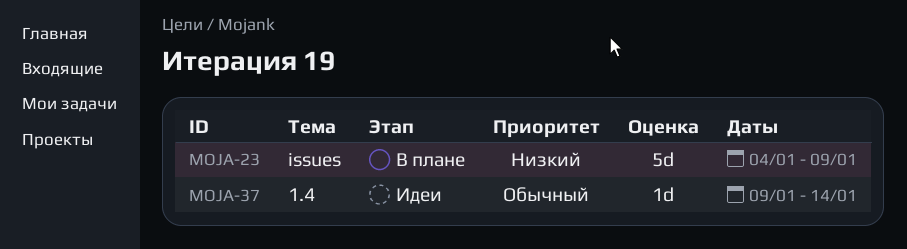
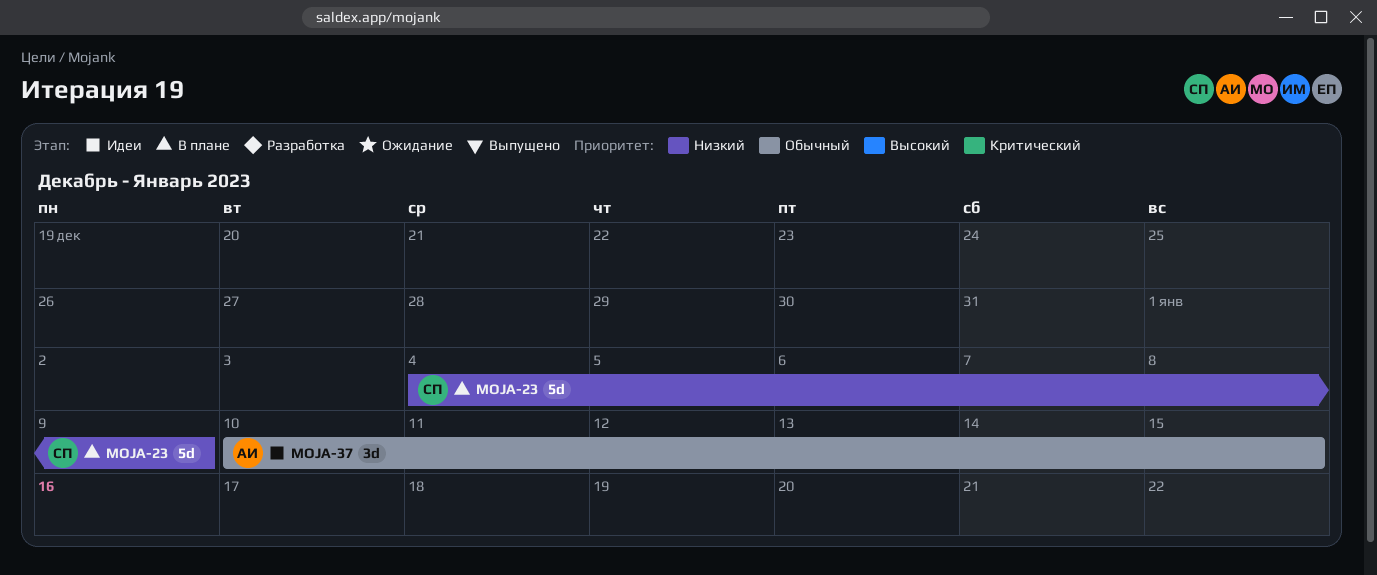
MOJA-37, estimate: 1d -> 3d
MOJA-37, start: Jan 9 -> Jan 10
MOJA-37, due: Jan 14 -> Jan 15

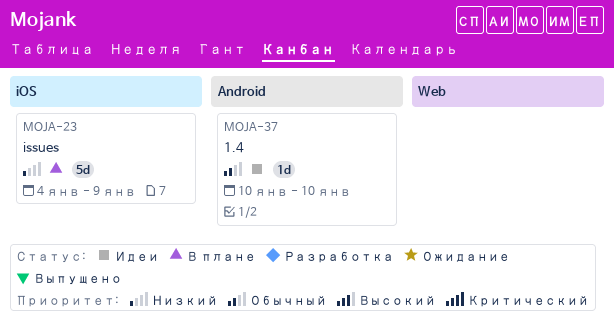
MOJA-37, estimate: 3d -> 1d
MOJA-37, due: Jan 15 -> Jan 10

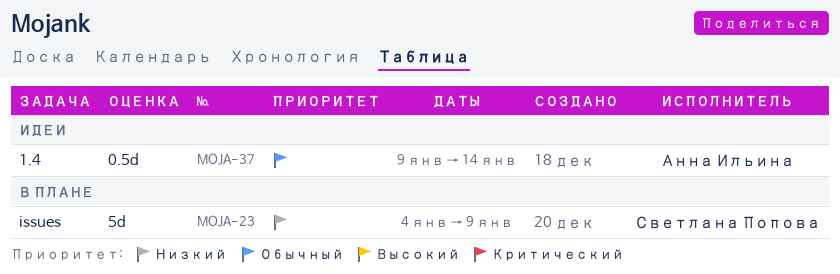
MOJA-37, estimate: 1d -> 0.5d
MOJA-37, start: Jan 10 -> Jan 9
MOJA-37, due: Jan 10 -> Jan 14

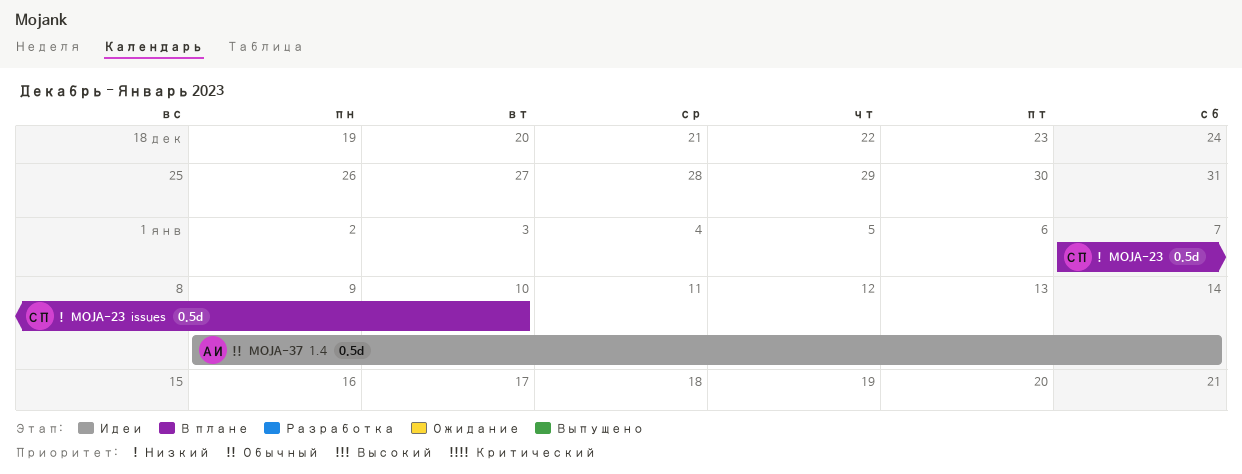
MOJA-23, estimate: 5d -> 0.5d
MOJA-23, start: Jan 4 -> Jan 7
MOJA-23, due: Jan 9 -> Jan 10

